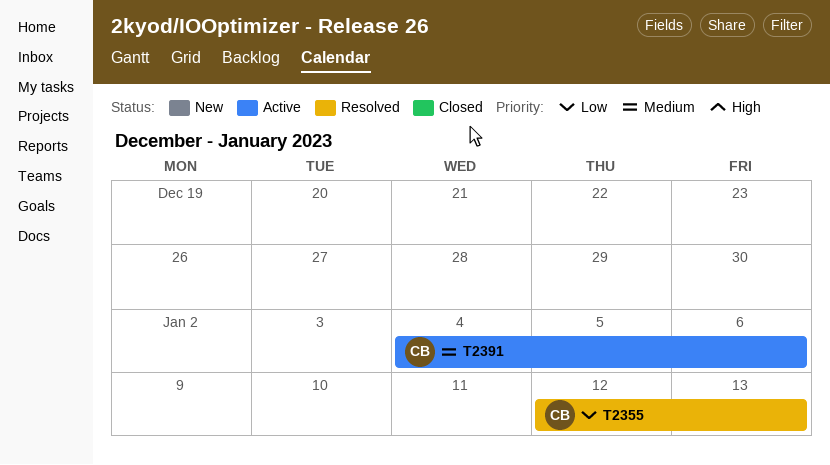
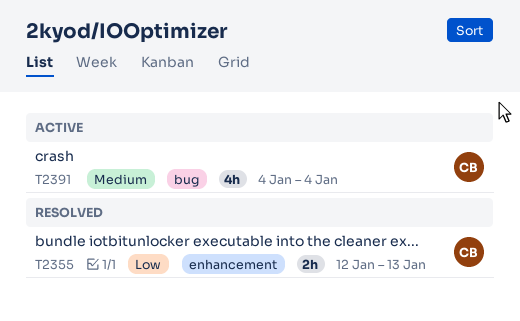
T2391, due: Jan 6 -> Jan 4

